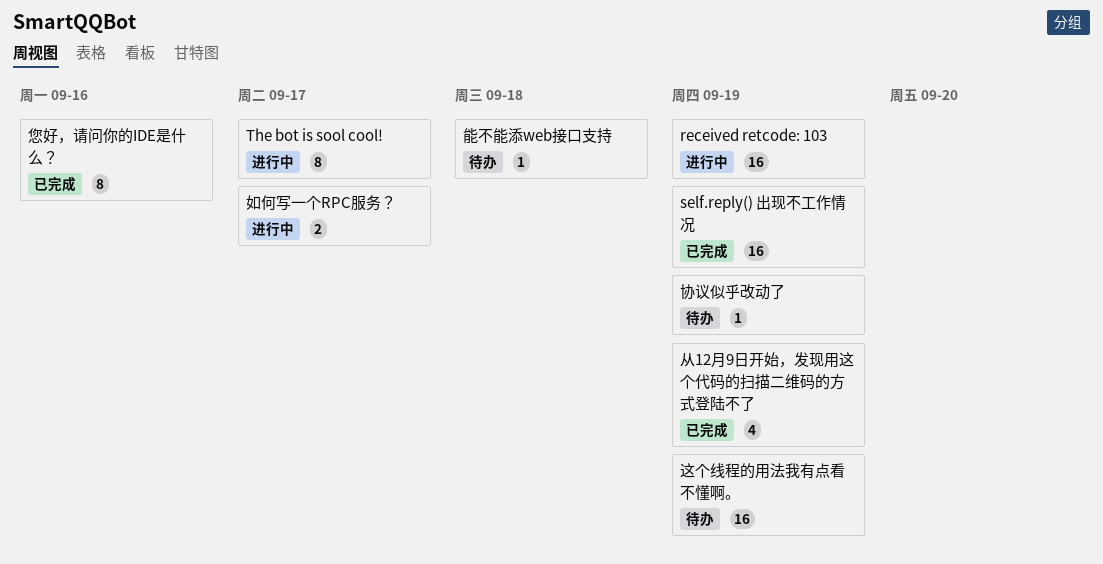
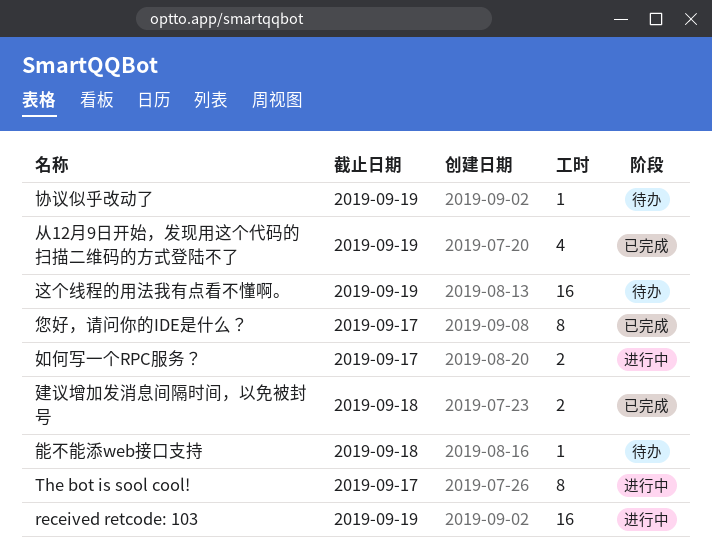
self.reply() 出现不工作情况: present -> none
建议增加发消息间隔时间，以免被封号: none -> present
您好，请问你的IDE是什么？, due: Sep 16 -> Sep 17

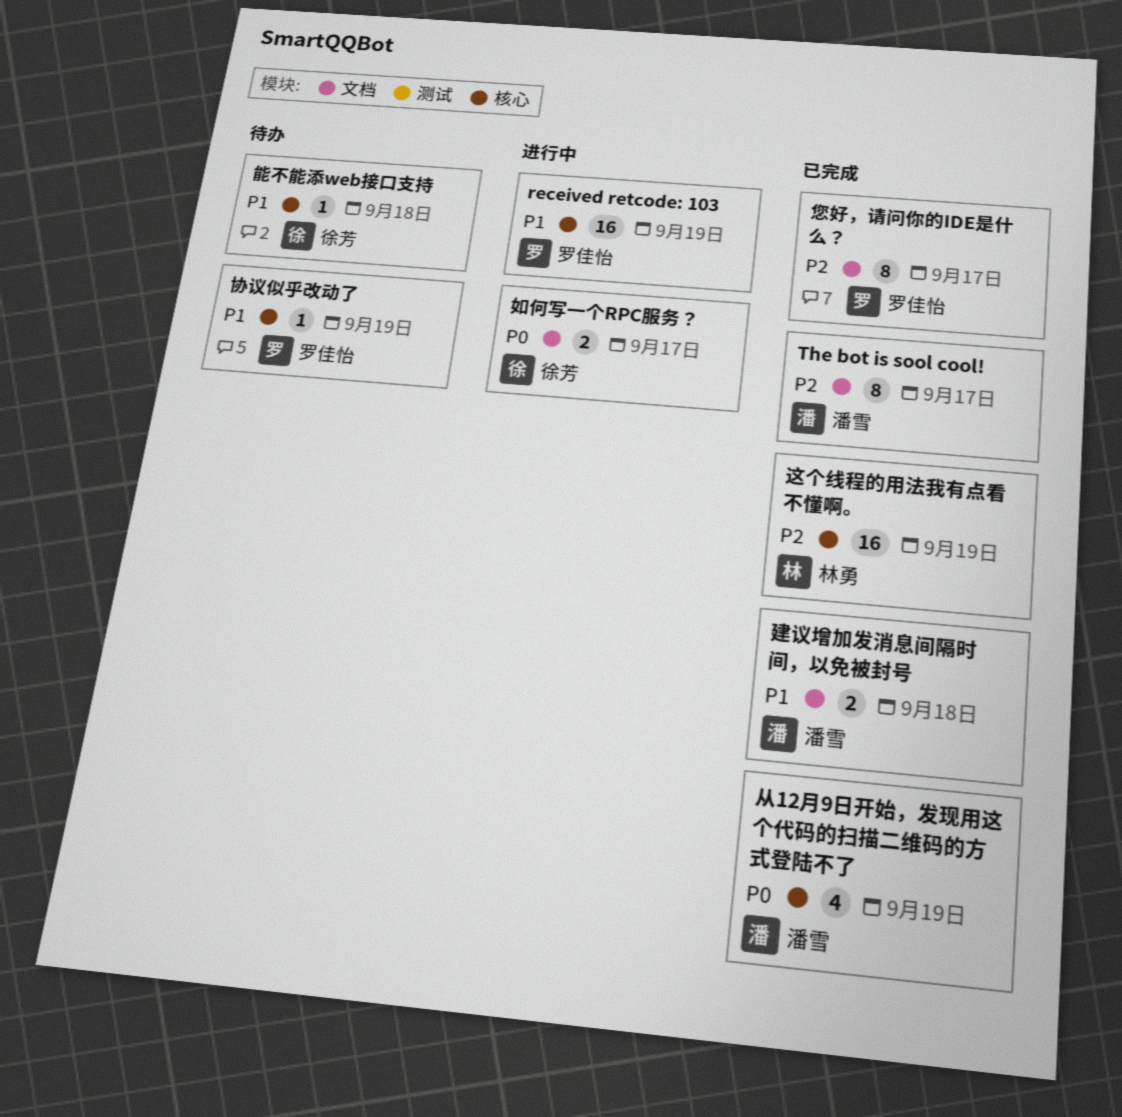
The bot is sool cool!, status: 进行中 -> 已完成
这个线程的用法我有点看不懂啊。, status: 待办 -> 已完成

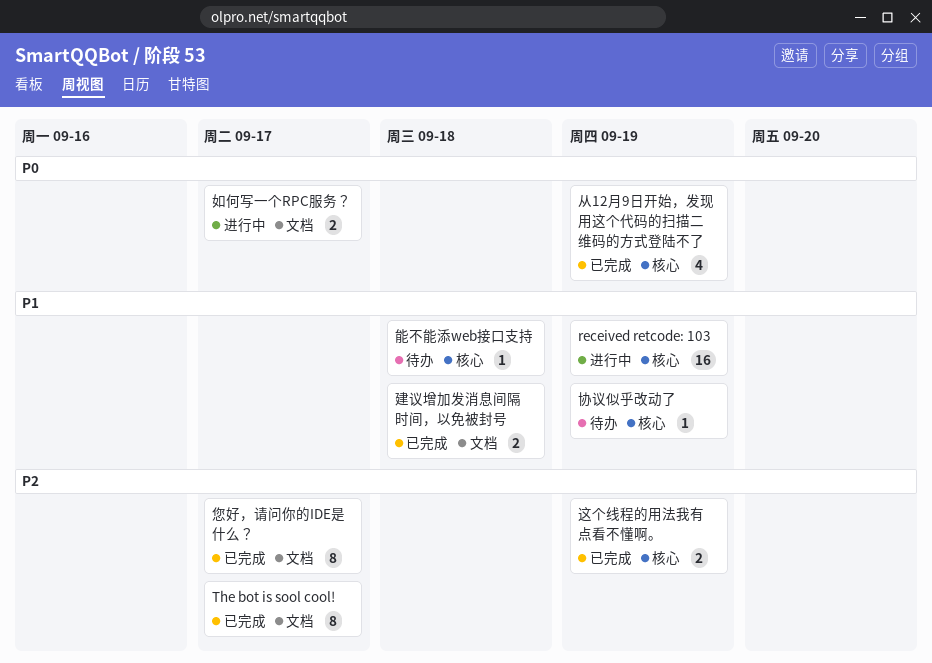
这个线程的用法我有点看不懂啊。, estimate: 16 -> 2

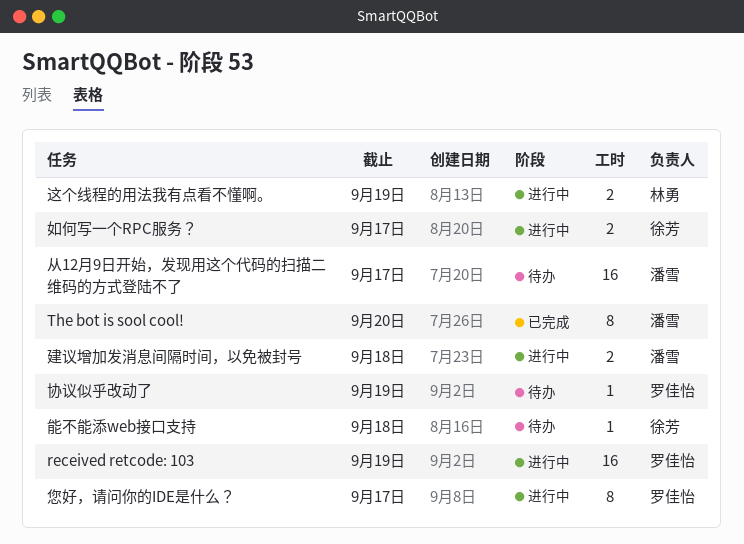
The bot is sool cool!, due: Sep 17 -> Sep 20
从12月9日开始，发现用这个代码的扫描二维码的方式登陆不了, status: 已完成 -> 待办
从12月9日开始，发现用这个代码的扫描二维码的方式登陆不了, estimate: 4 -> 16
从12月9日开始，发现用这个代码的扫描二维码的方式登陆不了, due: Sep 19 -> Sep 17
建议增加发消息间隔时间，以免被封号, status: 已完成 -> 进行中
您好，请问你的IDE是什么？, status: 已完成 -> 进行中
这个线程的用法我有点看不懂啊。, status: 已完成 -> 进行中

